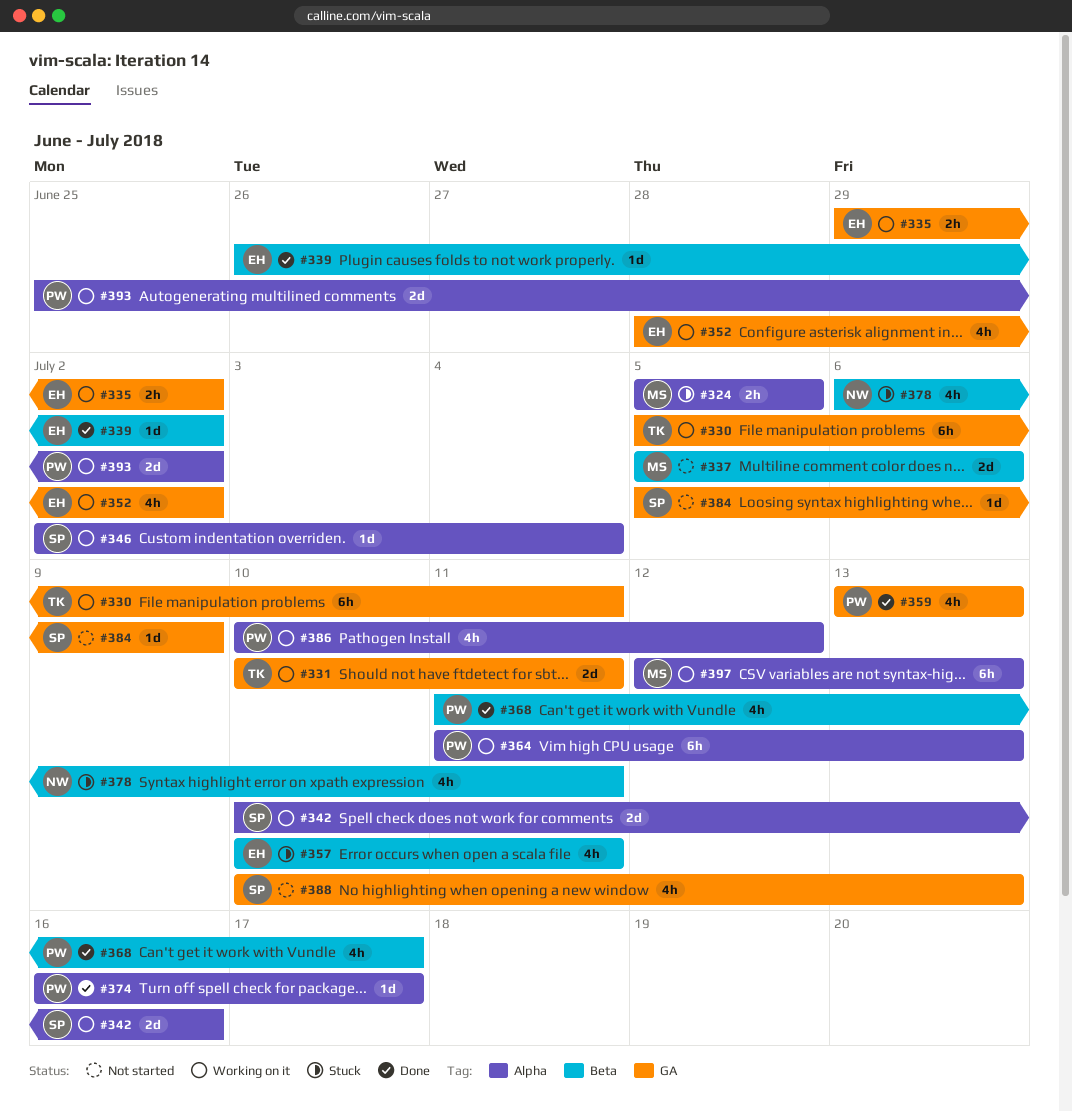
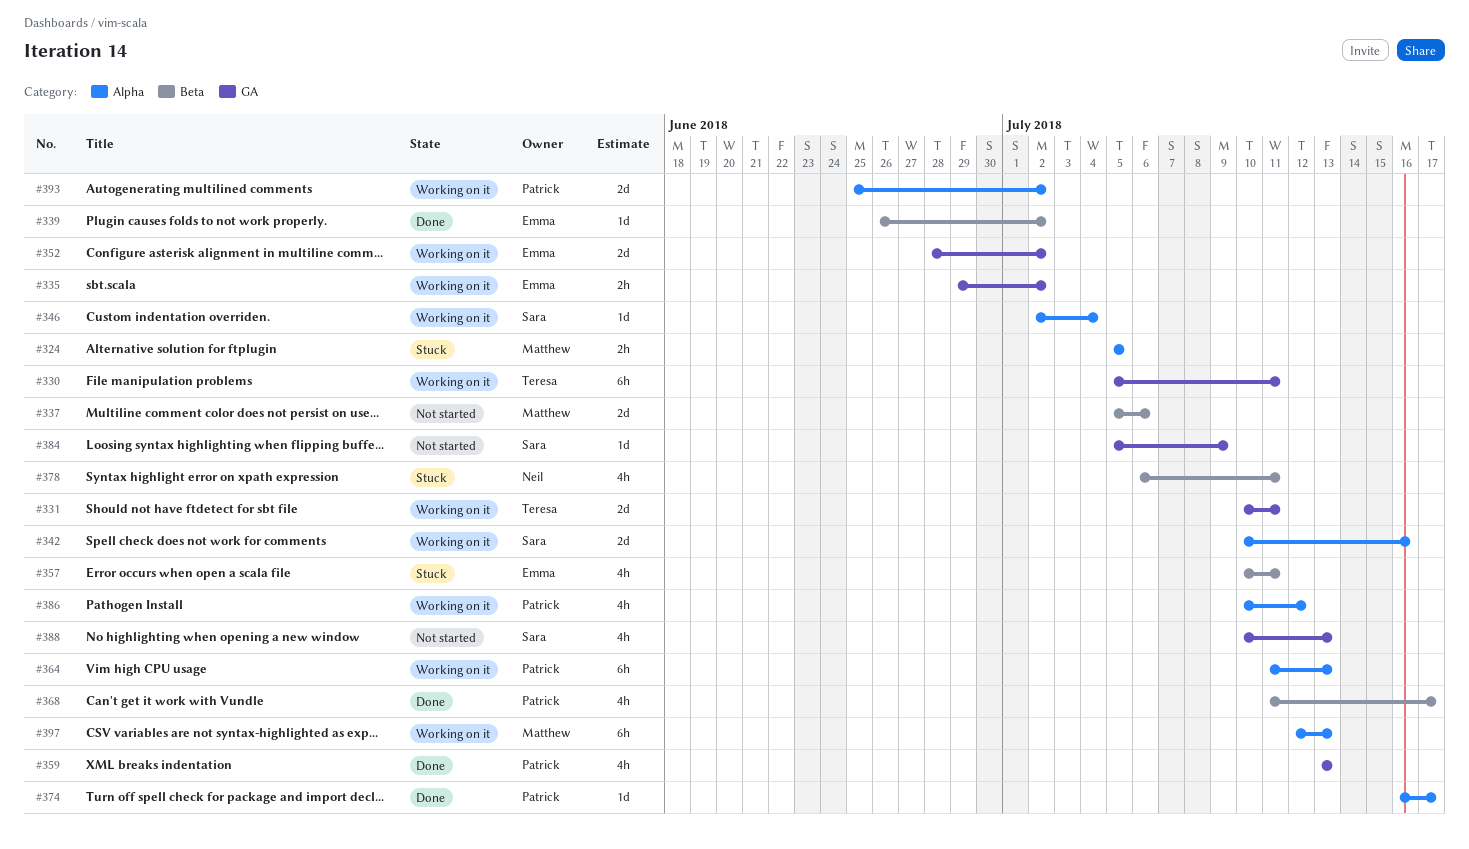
#352, estimate: 4h -> 2d

